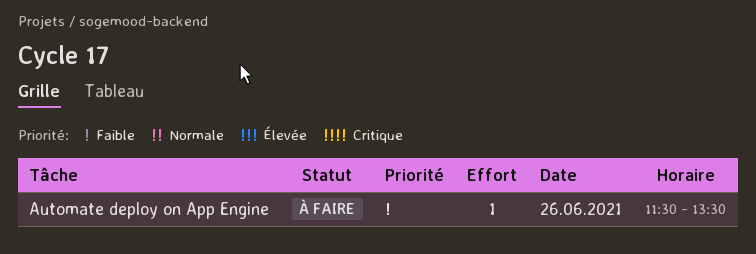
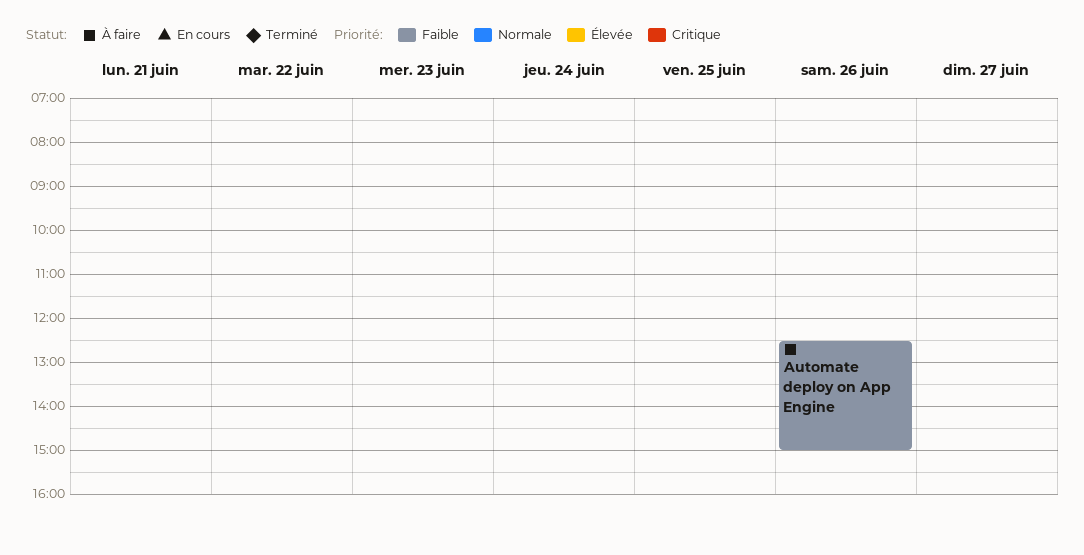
Automate deploy on App Engine, begins: 11:30 -> 12:30
Automate deploy on App Engine, ends: 13:30 -> 15:00

